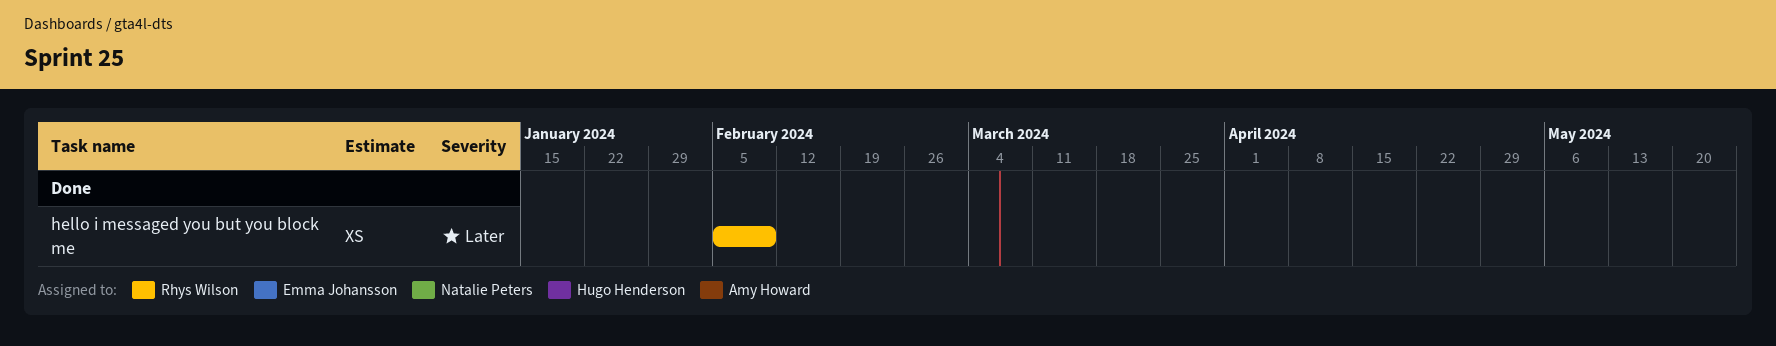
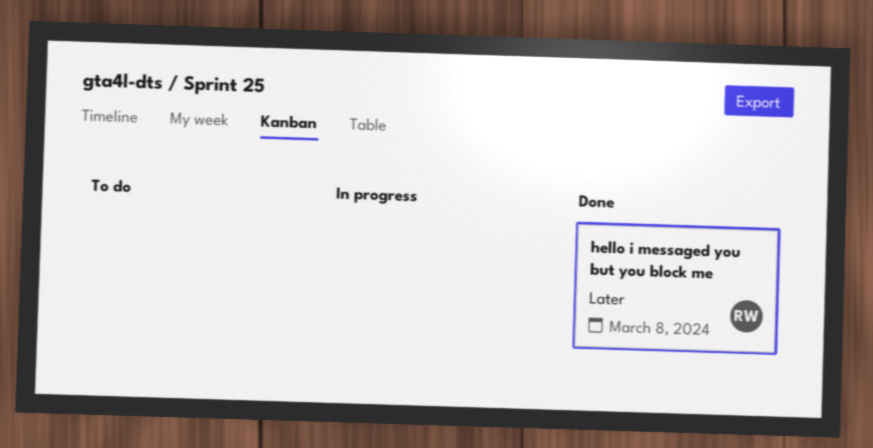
hello i messaged you but you block me, due: Feb 9 -> Mar 8

